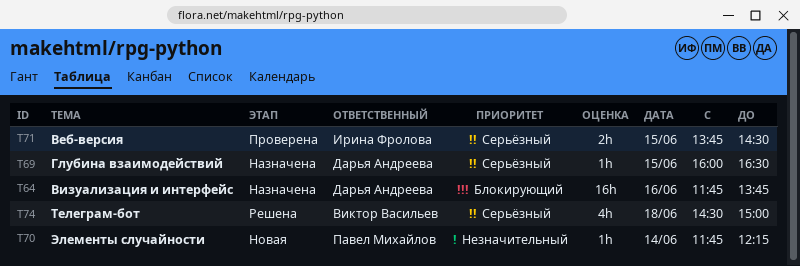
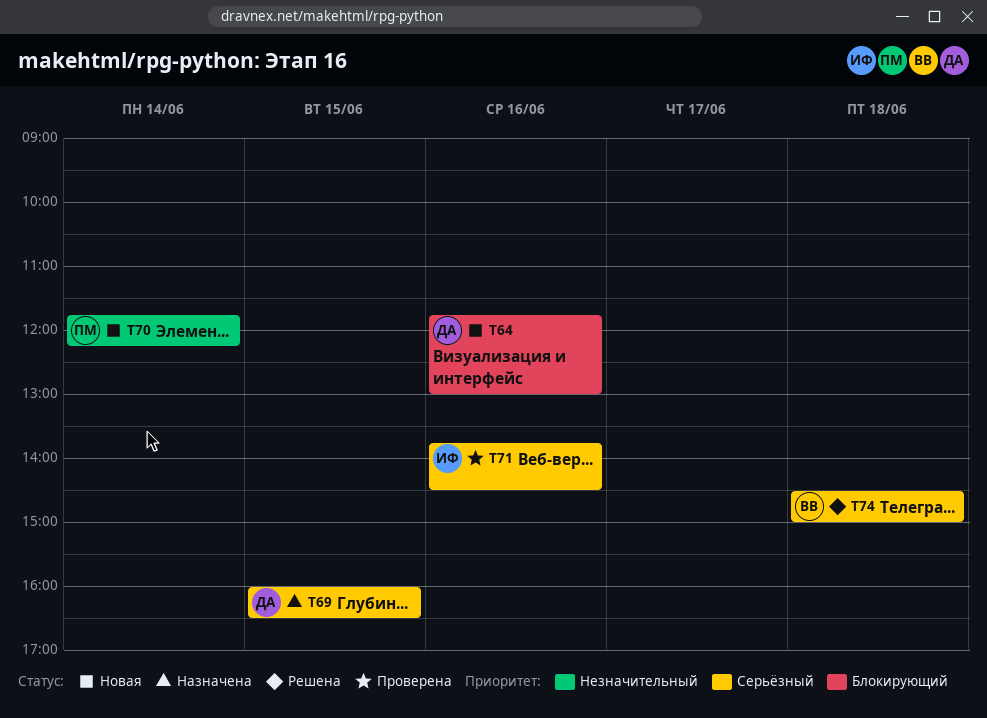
T64, status: Назначена -> Новая
T64, ends: 13:45 -> 13:00
T71, day: Jun 15 -> Jun 16

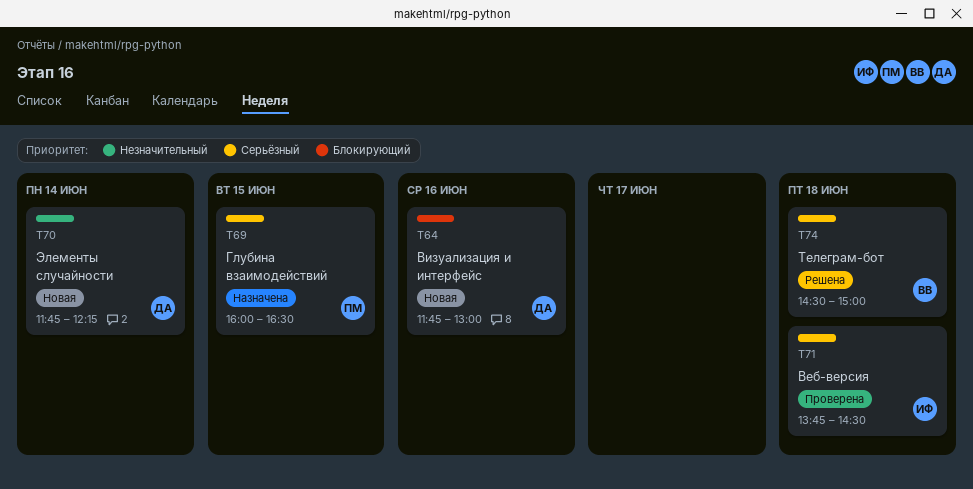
T69, owner: ДА -> ПМ
T70, owner: ПМ -> ДА
T71, day: Jun 16 -> Jun 18

